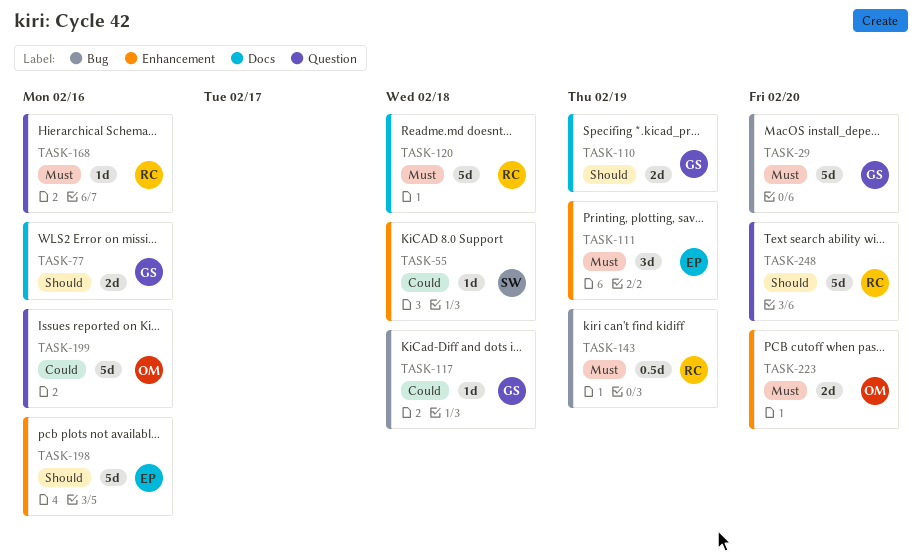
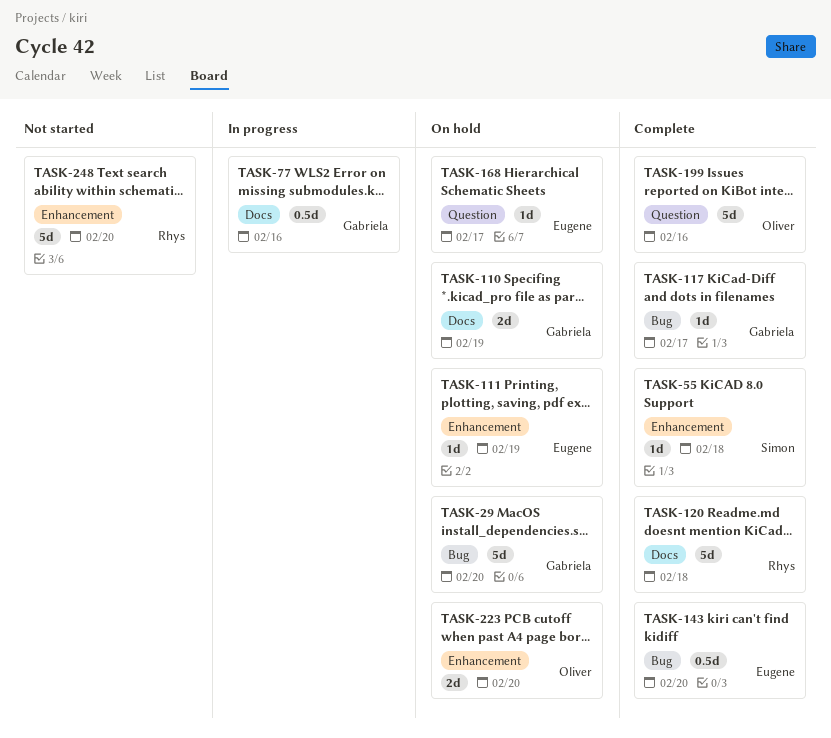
TASK-77, estimate: 2d -> 0.5d
TASK-111, estimate: 3d -> 1d
TASK-117, due: Feb 18 -> Feb 17
TASK-143, owner: Rhys -> Eugene
TASK-143, due: Feb 19 -> Feb 20
TASK-168, owner: Rhys -> Eugene
TASK-168, due: Feb 16 -> Feb 17
TASK-198: present -> none
TASK-248, label: Question -> Enhancement

